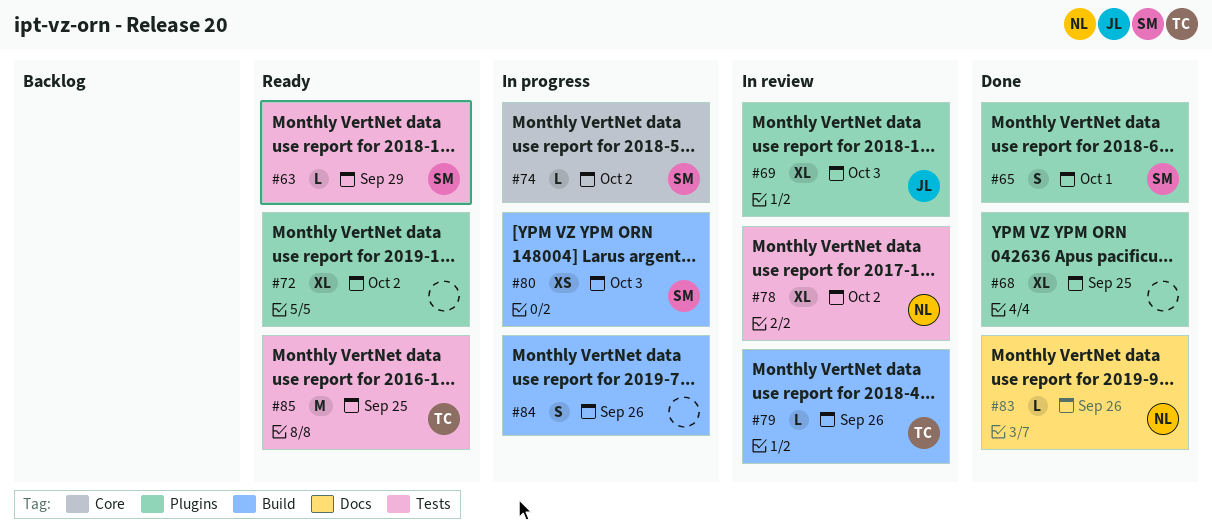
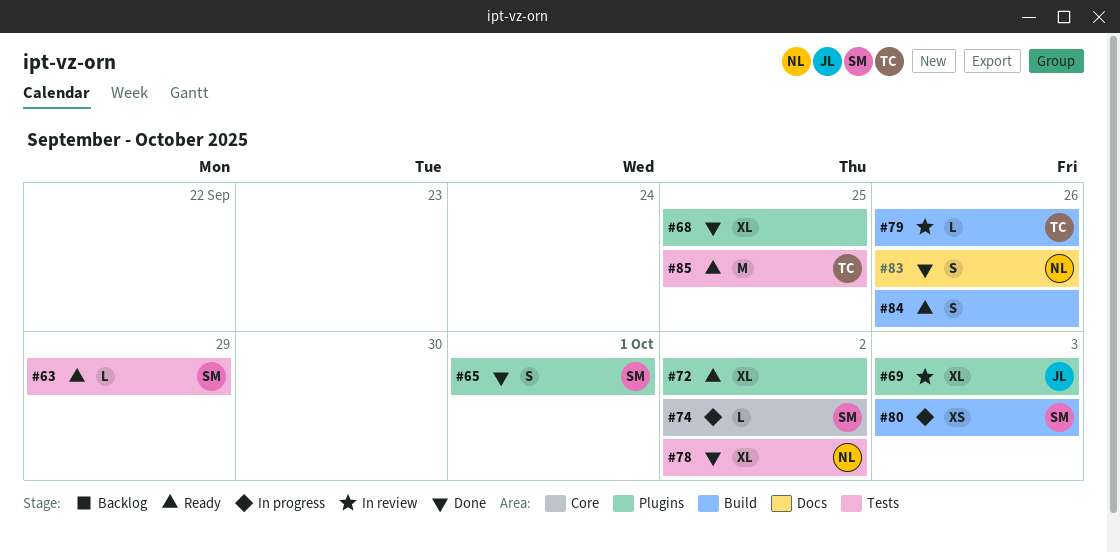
#78, status: In review -> Done
#83, estimate: L -> S
#84, status: In progress -> Ready

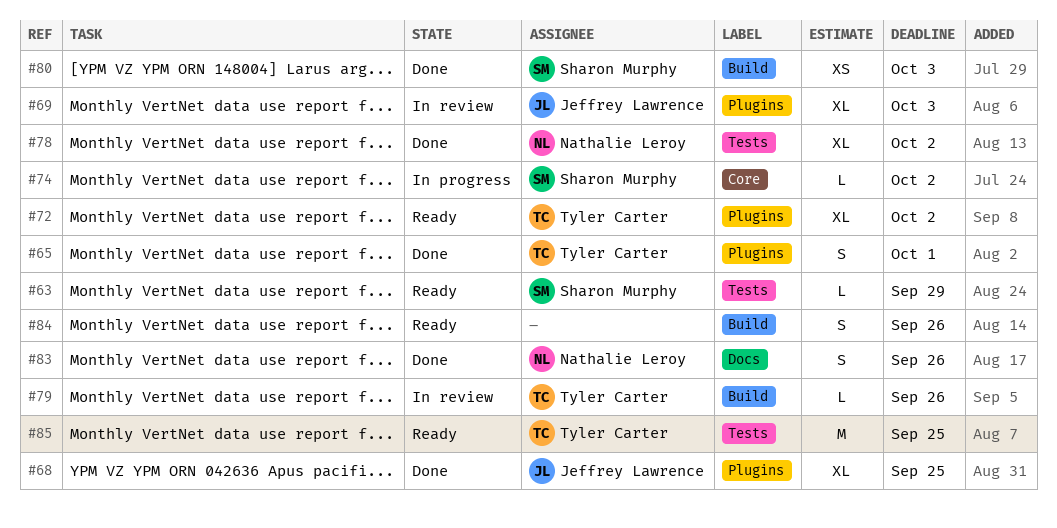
#65, owner: Sharon Murphy -> Tyler Carter
#68, owner: none -> Jeffrey Lawrence
#72, owner: none -> Tyler Carter
#80, status: In progress -> Done

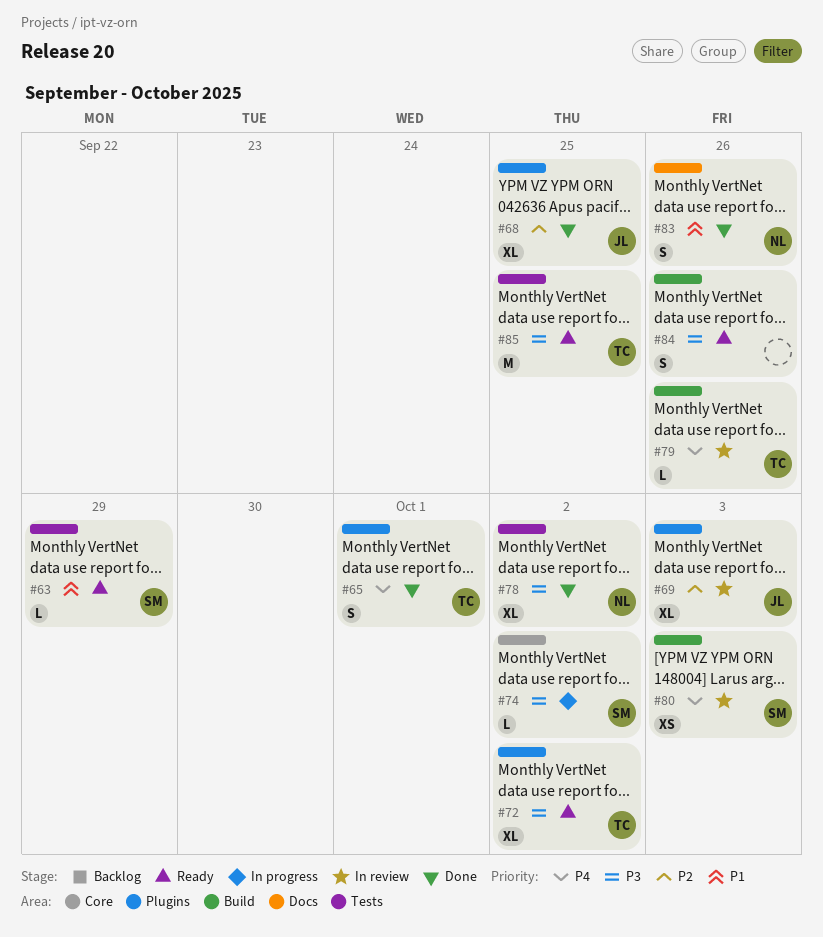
#80, status: Done -> In review

